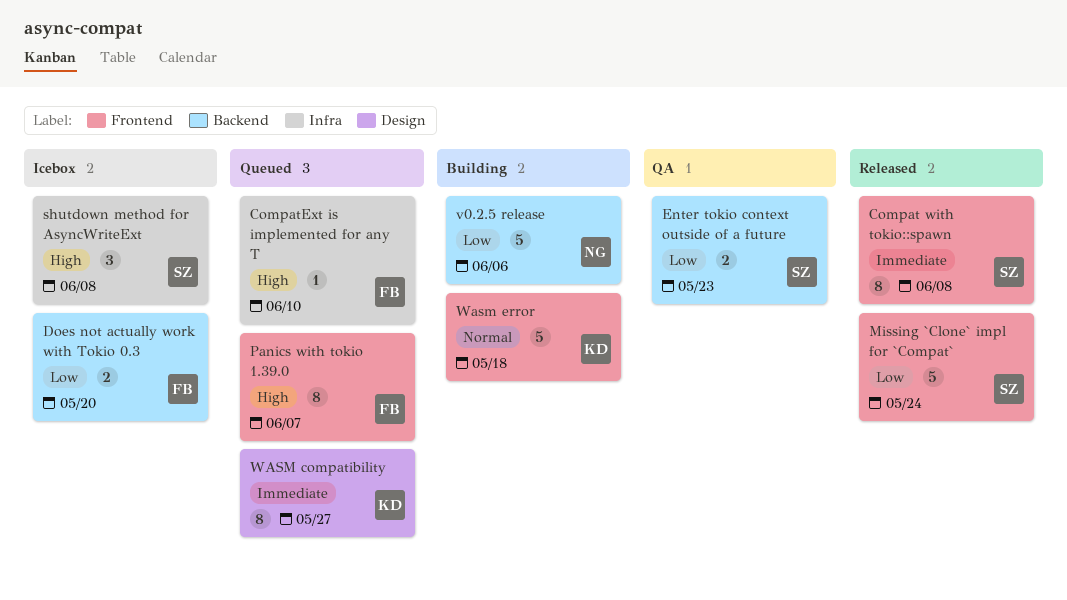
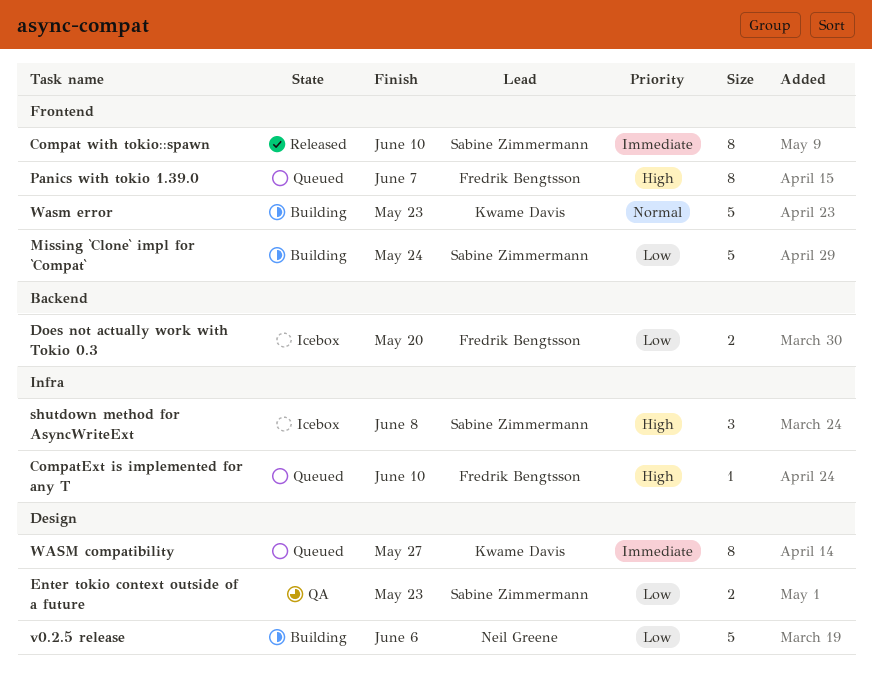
Compat with tokio::spawn, due: Jun 8 -> Jun 10
Enter tokio context outside of a future, label: Backend -> Design
Missing `Clone` impl for `Compat`, status: Released -> Building
v0.2.5 release, label: Backend -> Design
Wasm error, due: May 18 -> May 23

